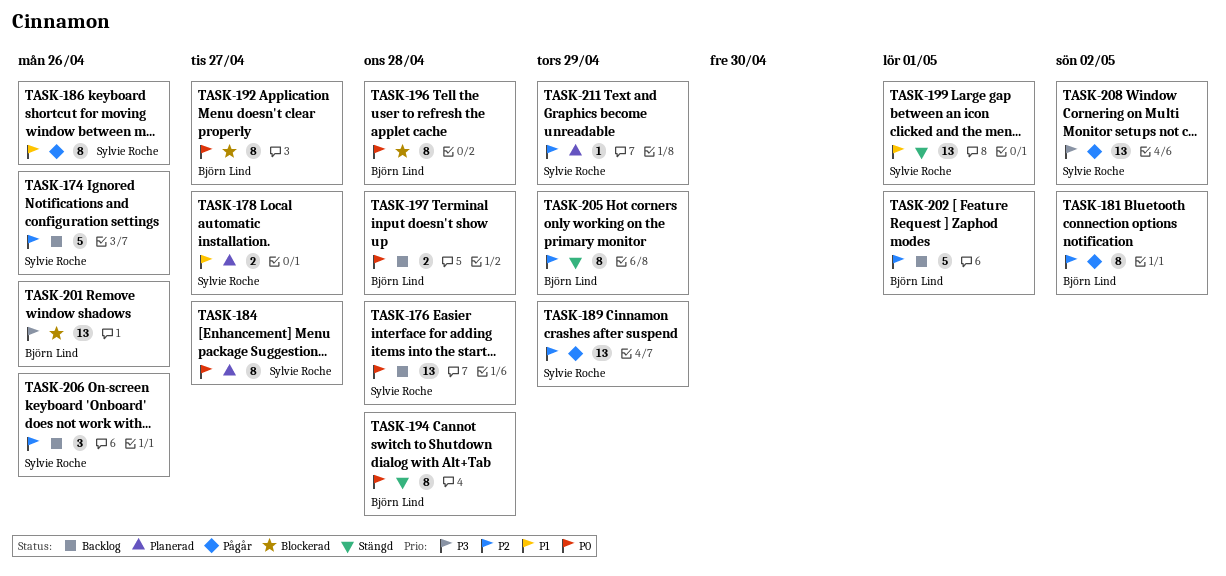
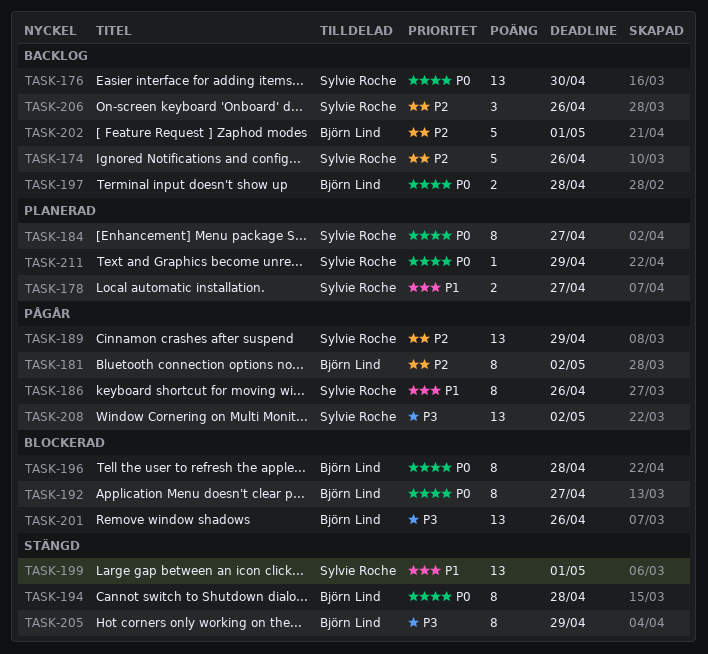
TASK-176, due: Apr 28 -> Apr 30
TASK-205, priority: P2 -> P3
TASK-211, priority: P2 -> P0

